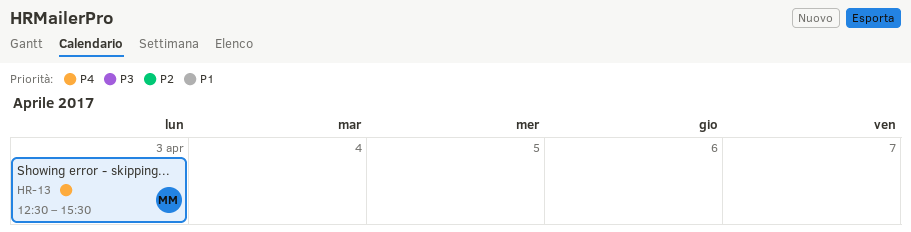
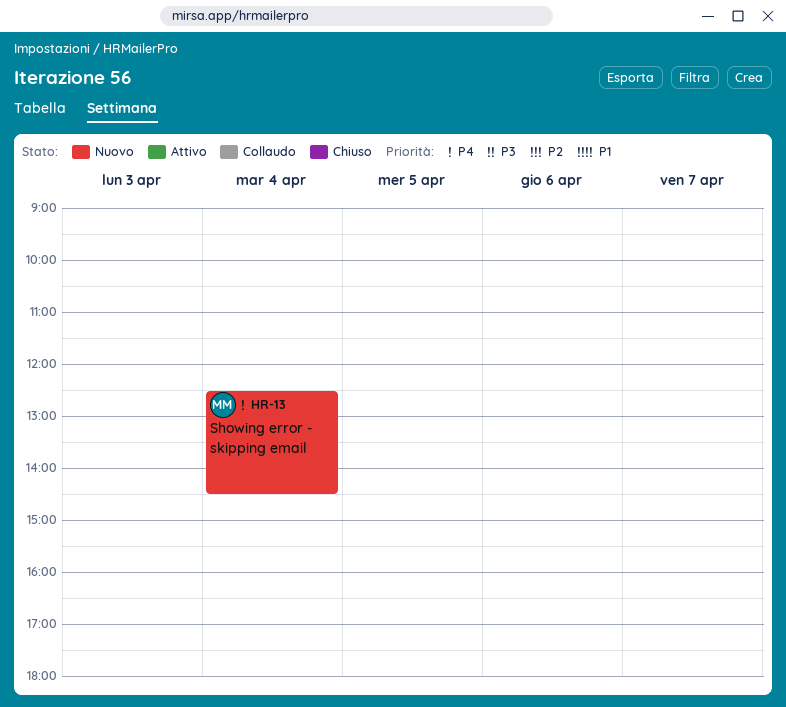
HR-13, day: Apr 3 -> Apr 4
HR-13, ends: 15:30 -> 14:30

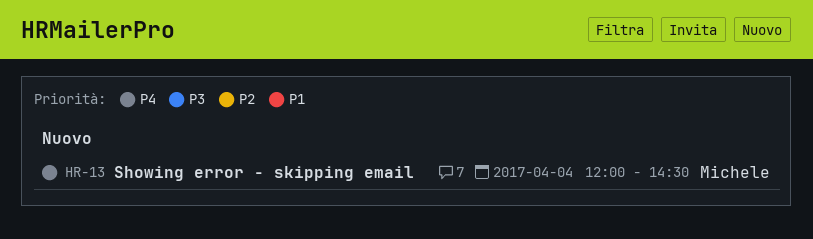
HR-13, begins: 12:30 -> 12:00

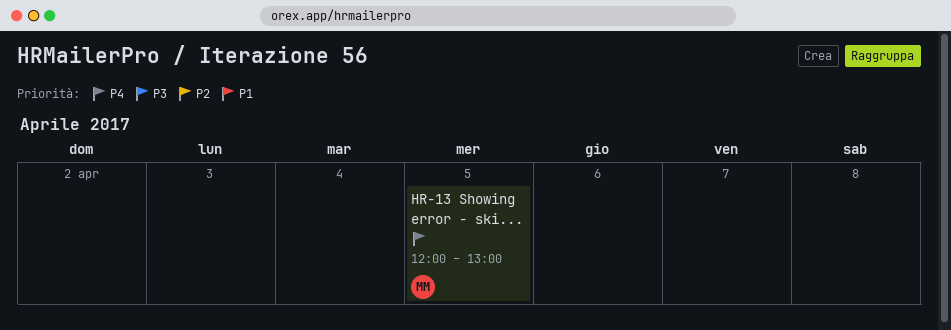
HR-13, day: Apr 4 -> Apr 5
HR-13, ends: 14:30 -> 13:00

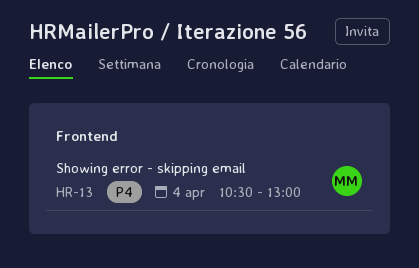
HR-13, day: Apr 5 -> Apr 4
HR-13, begins: 12:00 -> 10:30

